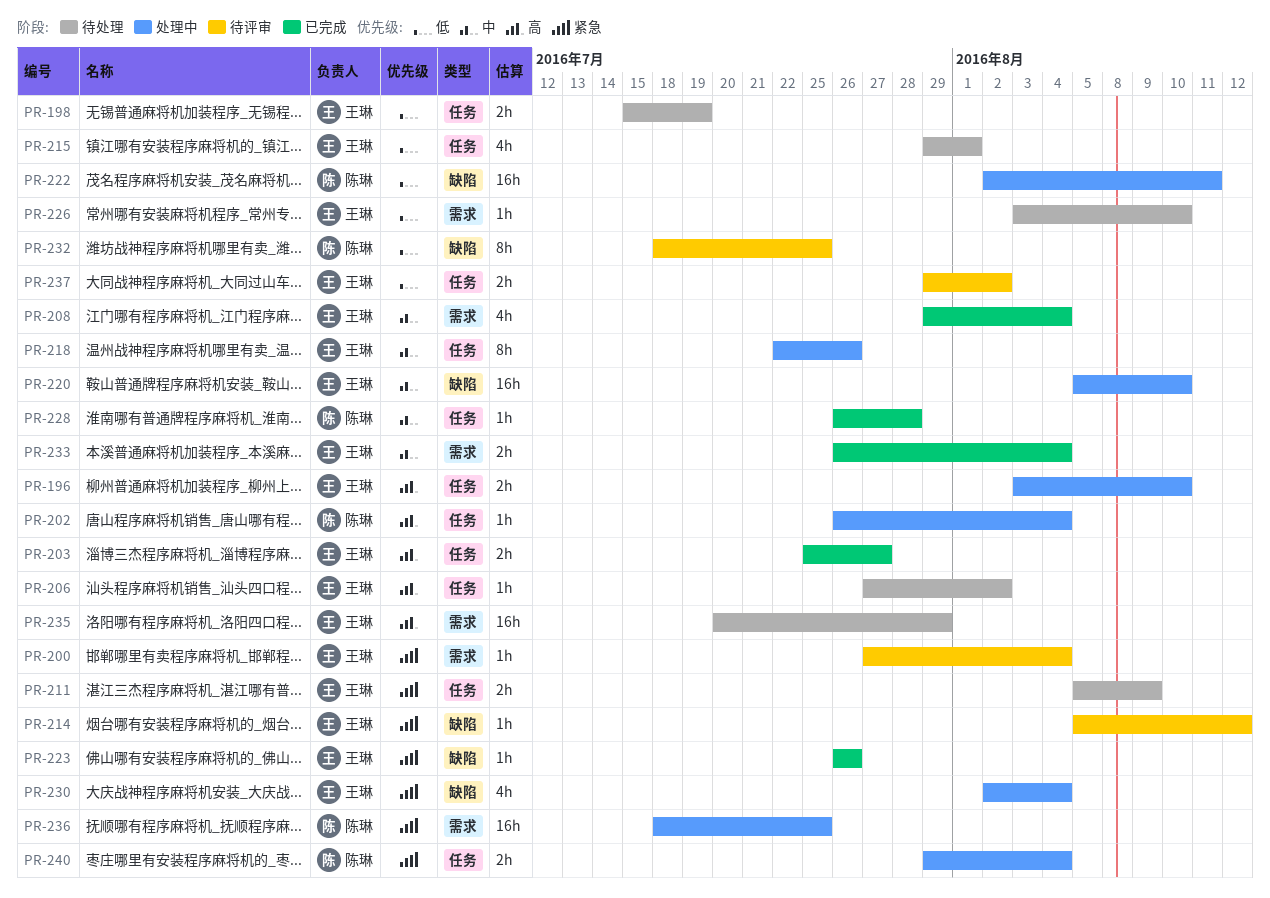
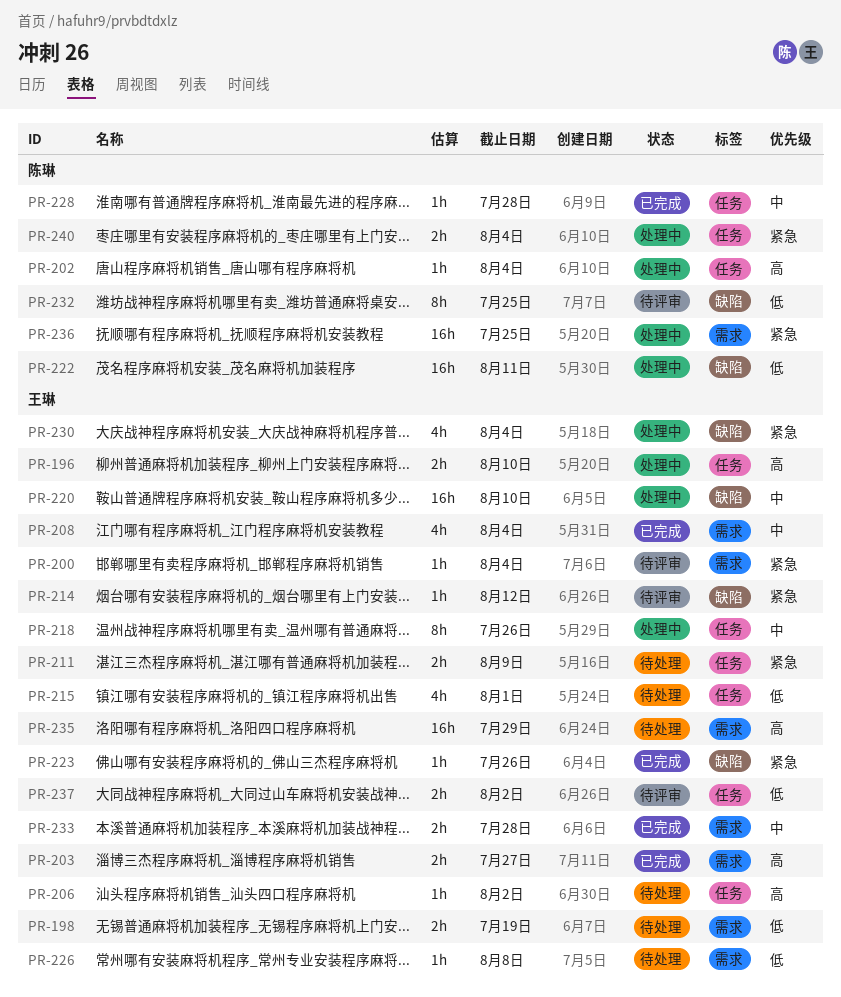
PR-198, label: 任务 -> 需求
PR-203, label: 任务 -> 需求
PR-226, due: Aug 10 -> Aug 8
PR-233, due: Aug 4 -> Jul 28

